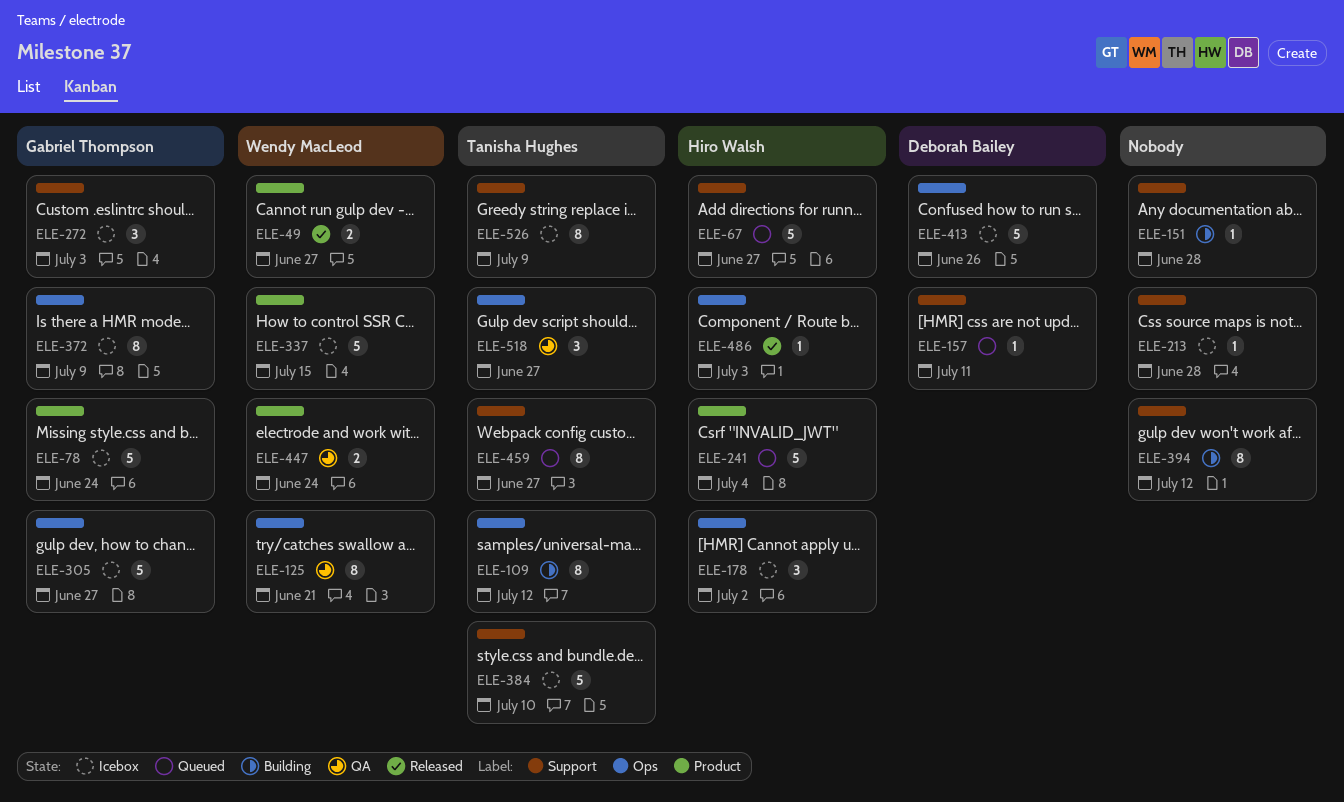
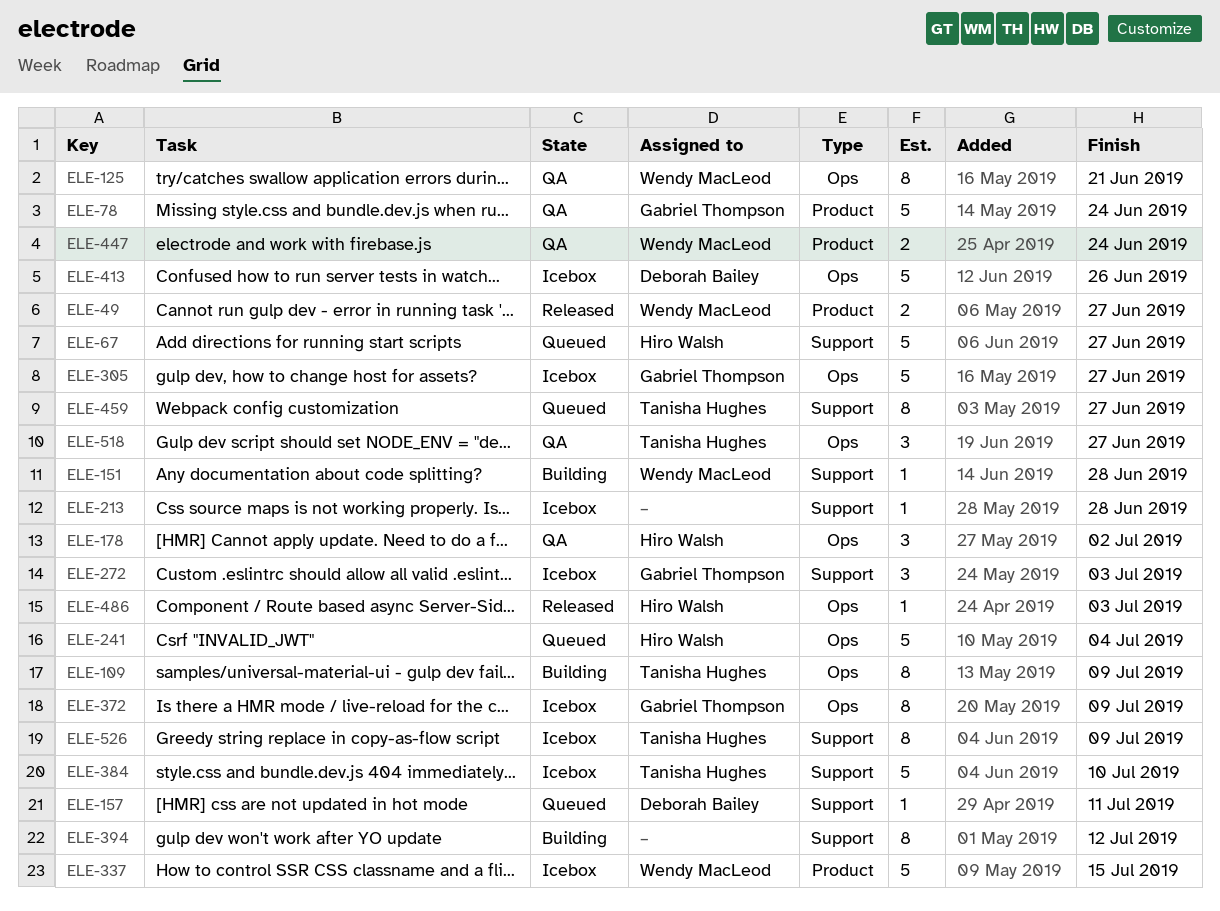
ELE-78, status: Icebox -> QA
ELE-109, due: Jul 12 -> Jul 9
ELE-151, owner: none -> Wendy MacLeod
ELE-178, status: Icebox -> QA
ELE-241, label: Product -> Ops

